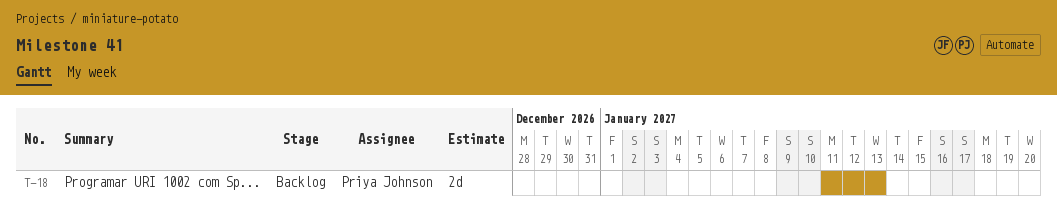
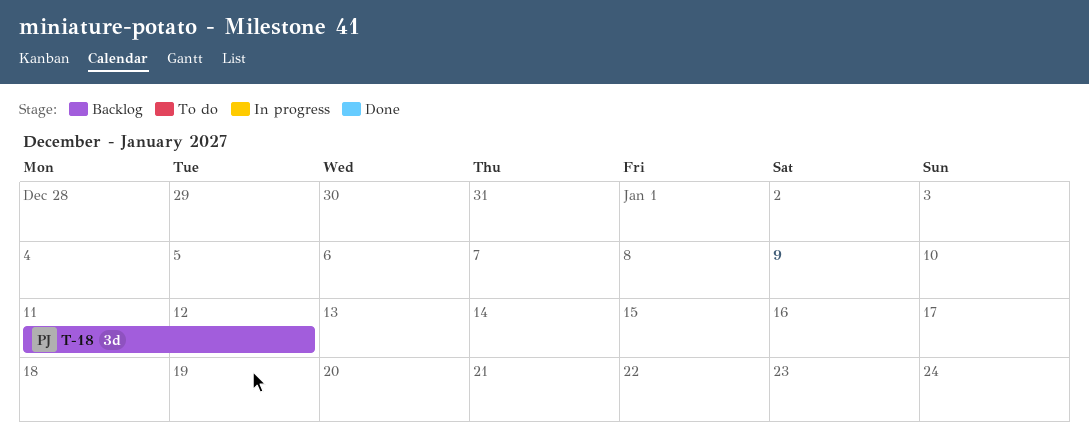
T-18, estimate: 2d -> 3d
T-18, due: Jan 13 -> Jan 12

